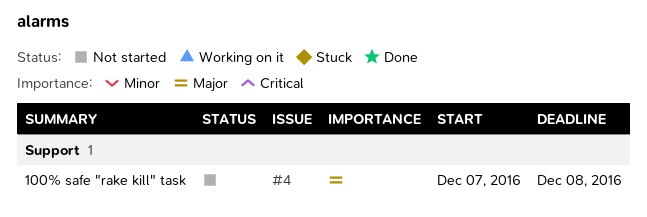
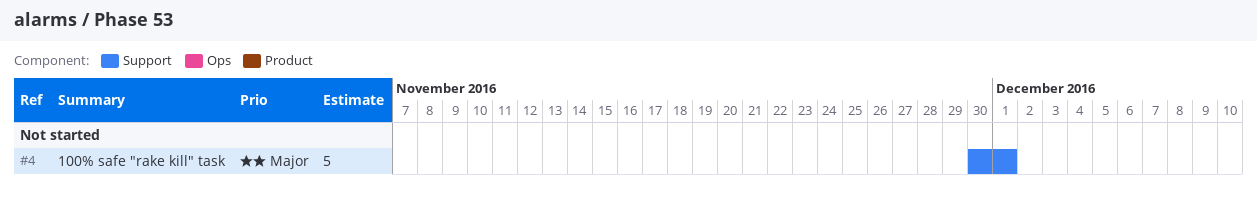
#4, start: Dec 7 -> Nov 30
#4, due: Dec 8 -> Dec 1

